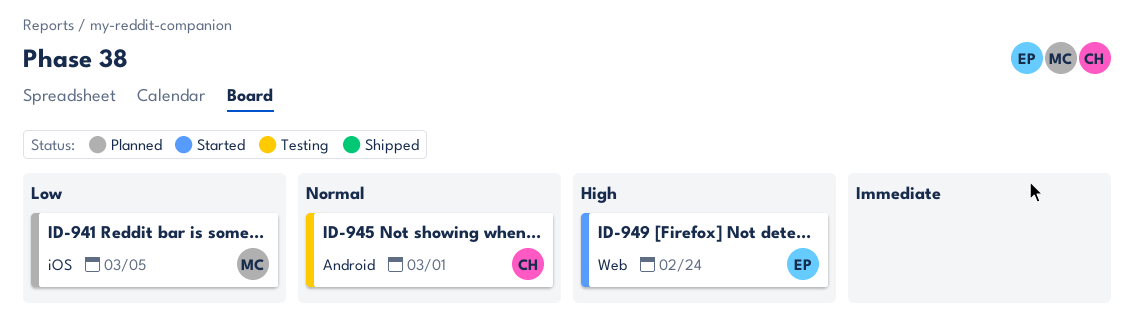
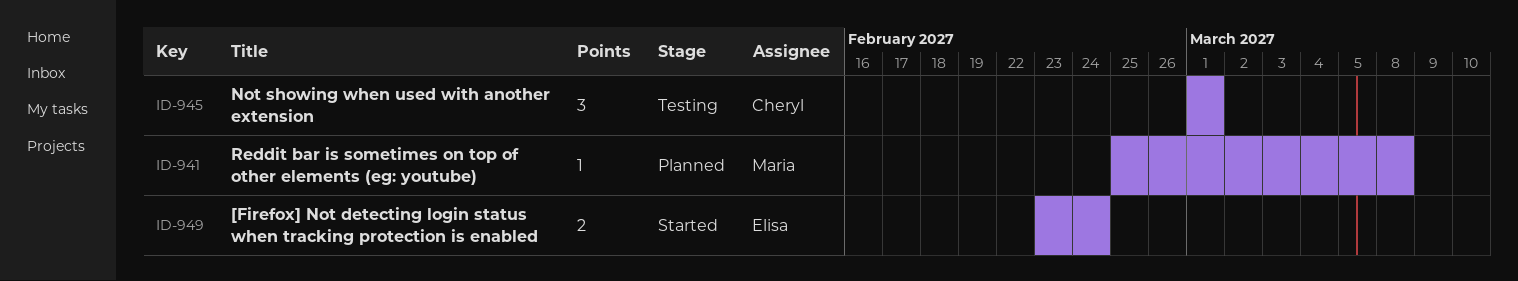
ID-941, due: Mar 5 -> Mar 8

